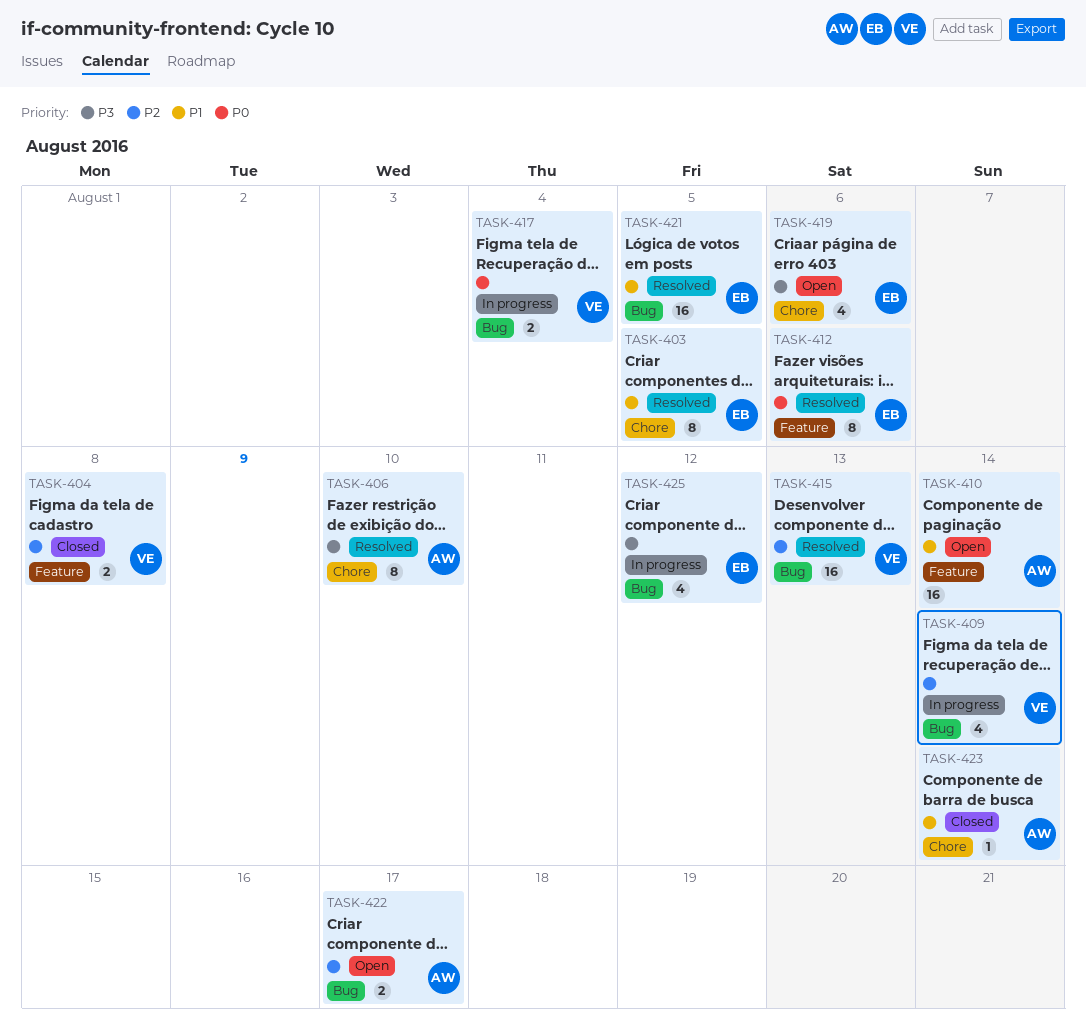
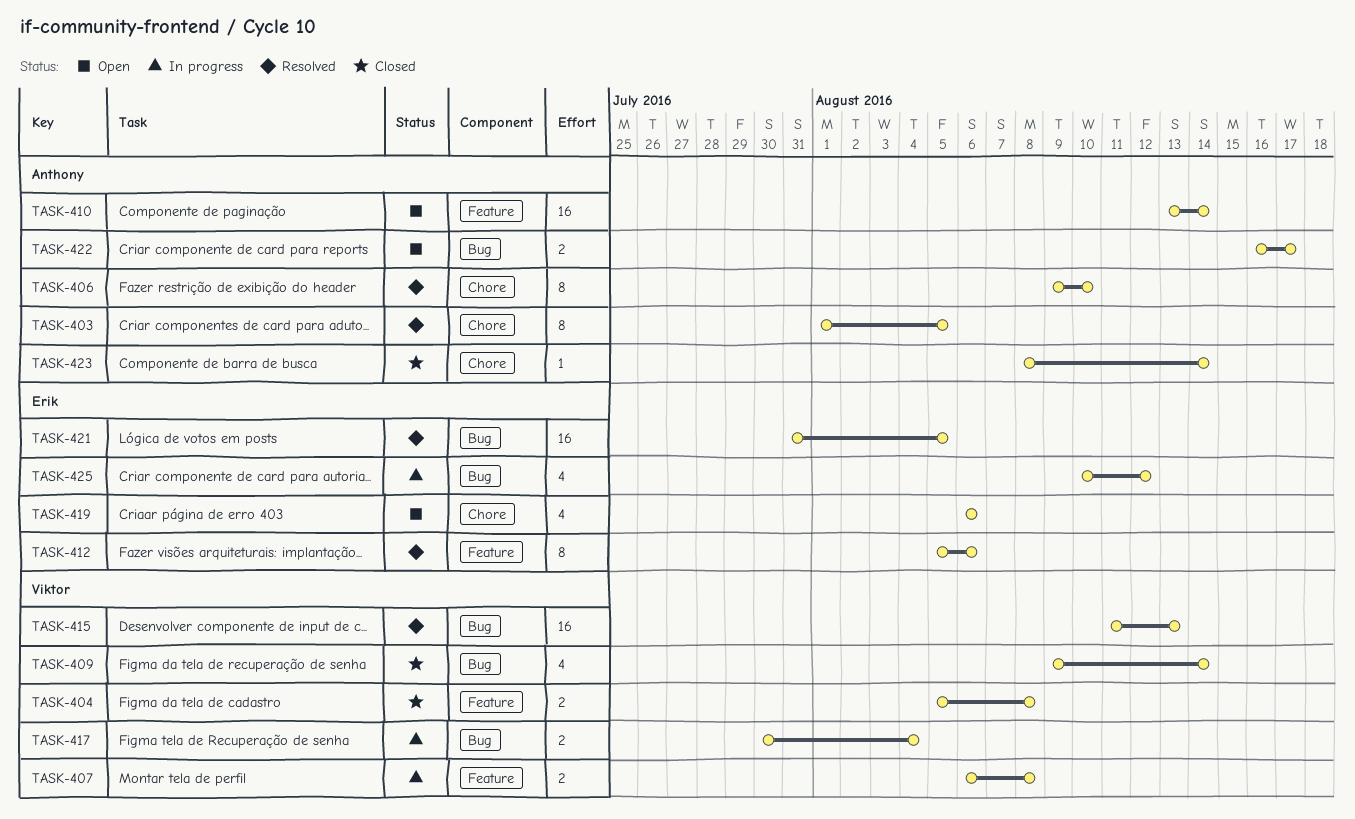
TASK-403, owner: Erik -> Anthony
TASK-407: none -> present
TASK-409, status: In progress -> Closed

